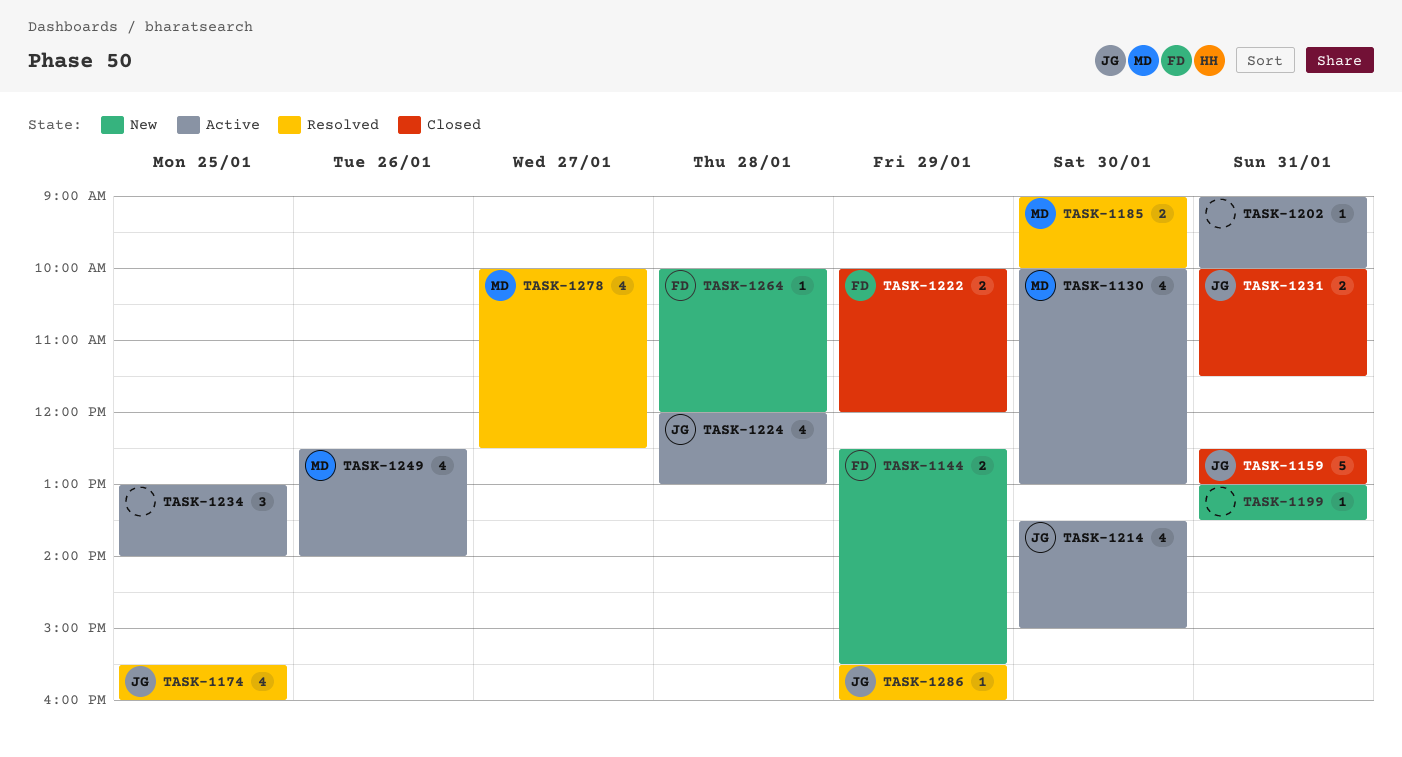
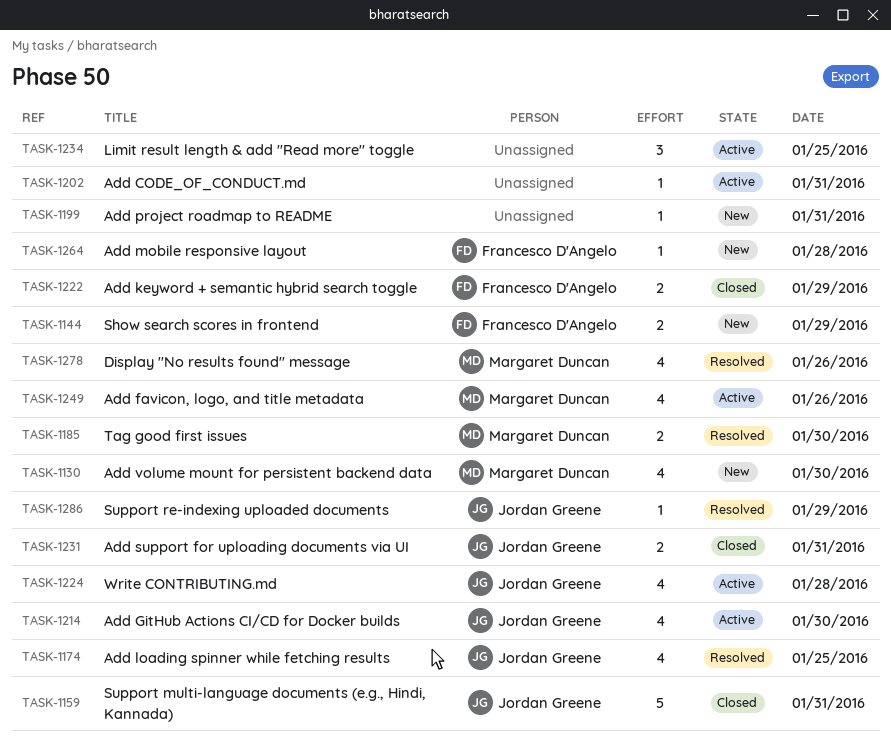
TASK-1130, status: Active -> New
TASK-1278, day: Jan 27 -> Jan 26

